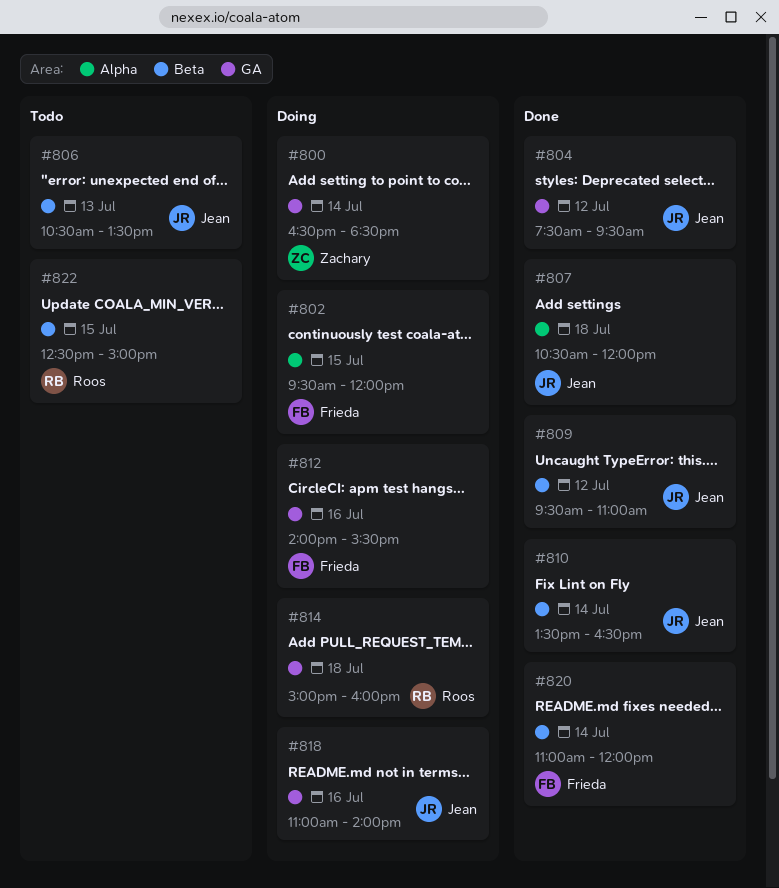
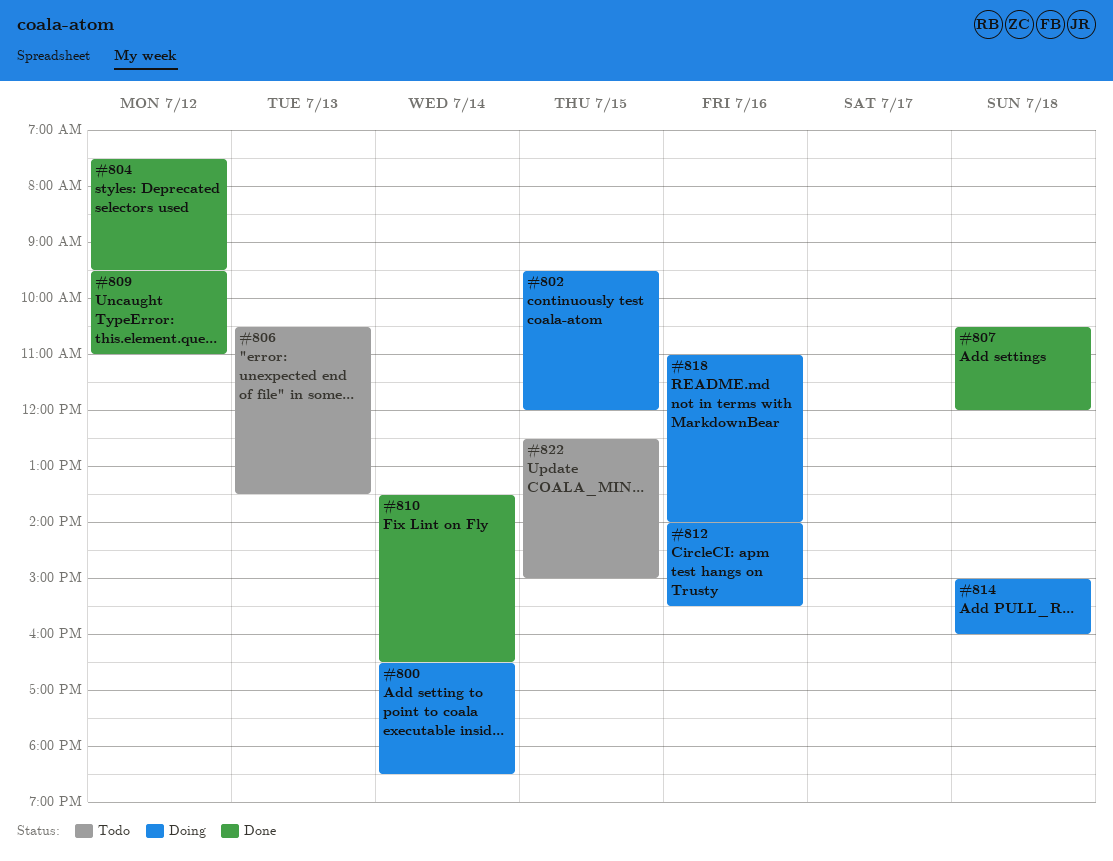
#820: present -> none

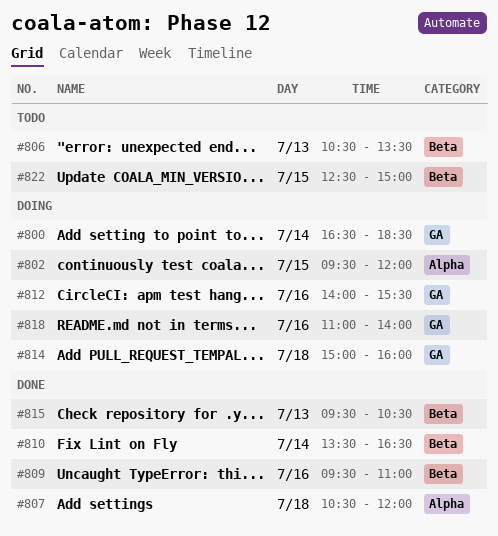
#804: present -> none
#809, day: Jul 12 -> Jul 16
#815: none -> present

